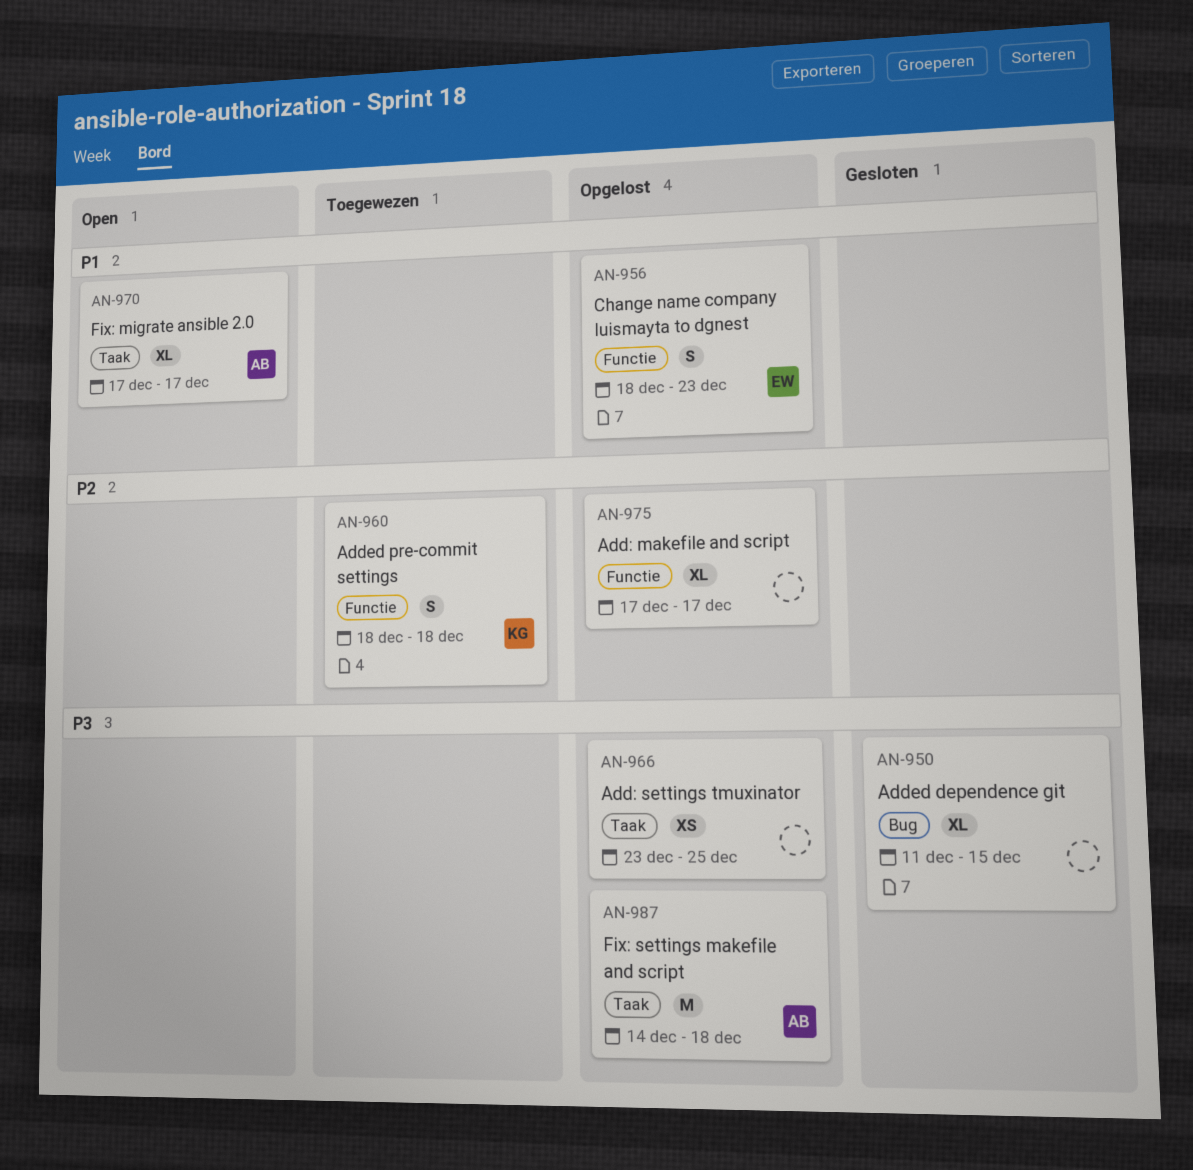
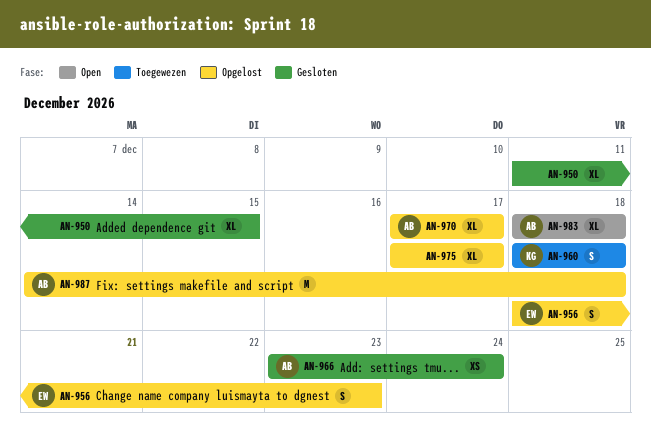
AN-966, status: Opgelost -> Gesloten
AN-966, owner: none -> AB
AN-966, due: Dec 25 -> Dec 24
AN-970, status: Open -> Opgelost
AN-983: none -> present

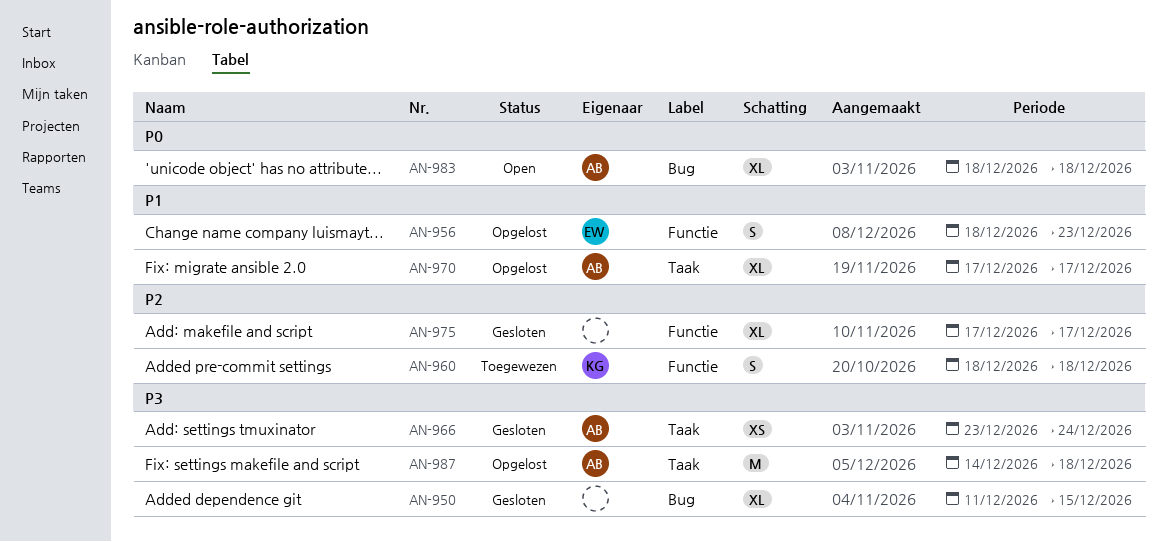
AN-975, status: Opgelost -> Gesloten

